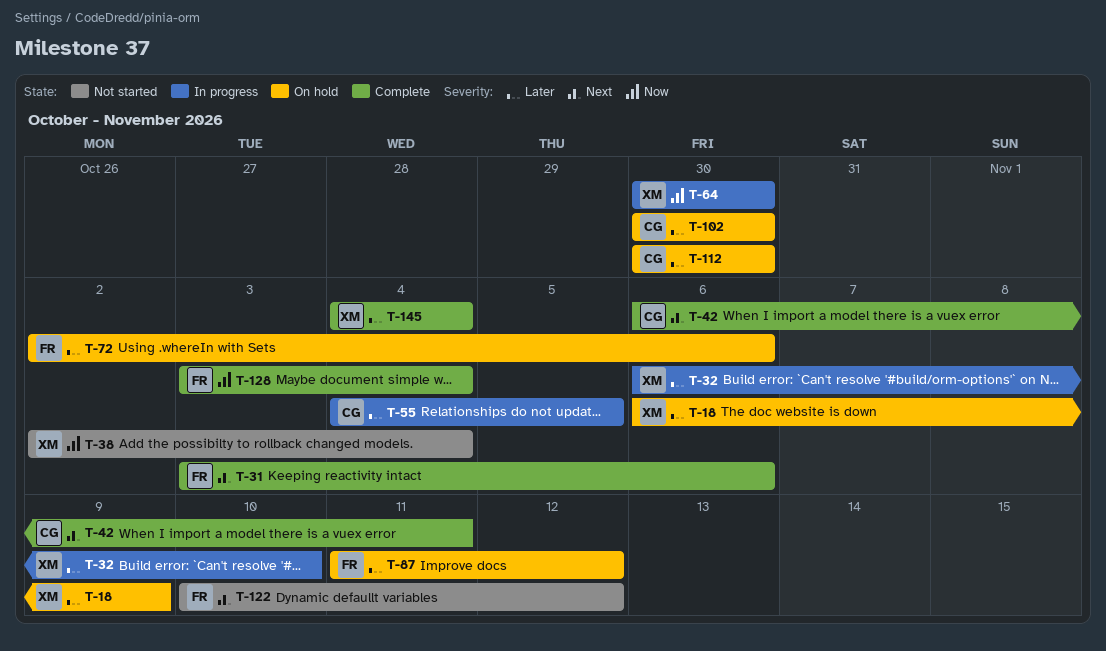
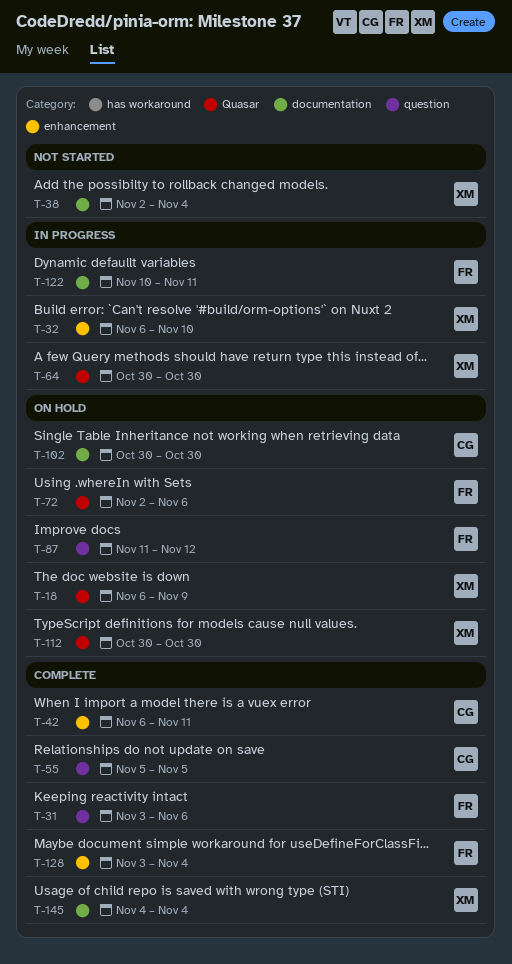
T-55, status: In progress -> Complete
T-55, start: Nov 4 -> Nov 5
T-112, owner: CG -> XM
T-122, status: Not started -> In progress
T-122, due: Nov 12 -> Nov 11

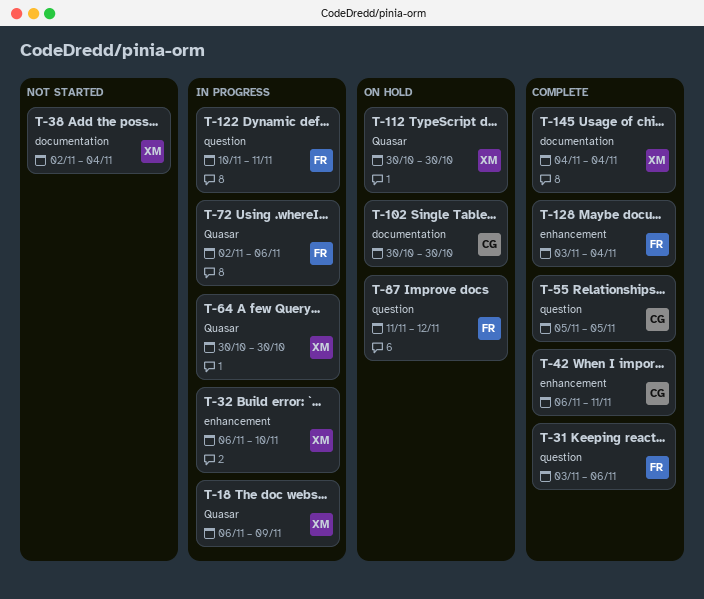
T-18, status: On hold -> In progress
T-72, status: On hold -> In progress
T-122, label: documentation -> question

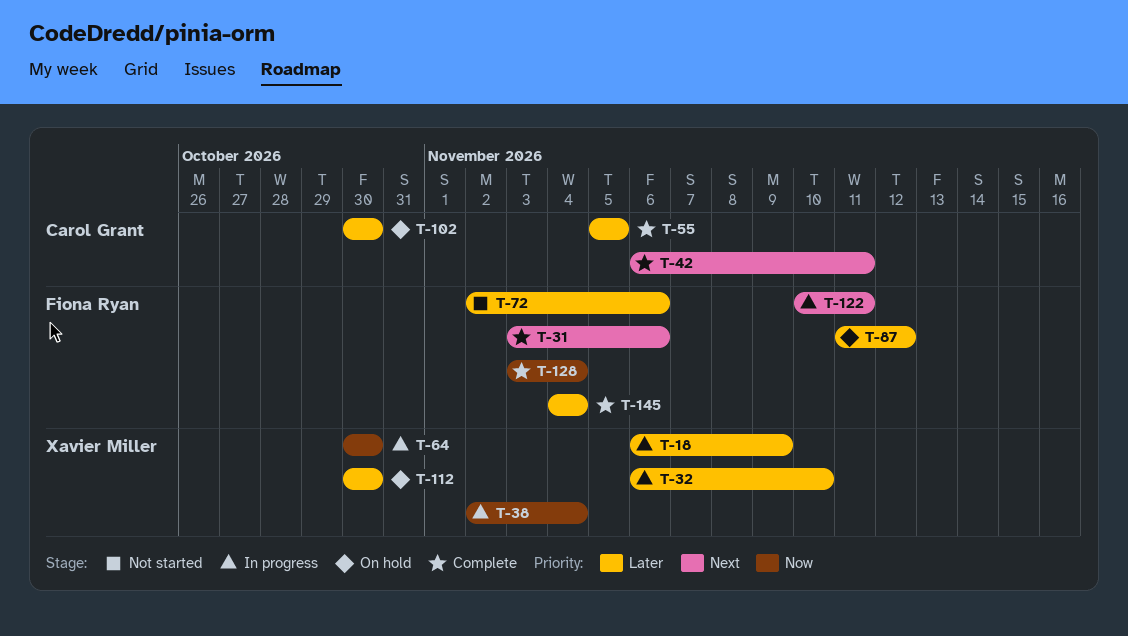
T-38, status: Not started -> In progress
T-72, status: In progress -> Not started
T-145, owner: Xavier Miller -> Fiona Ryan

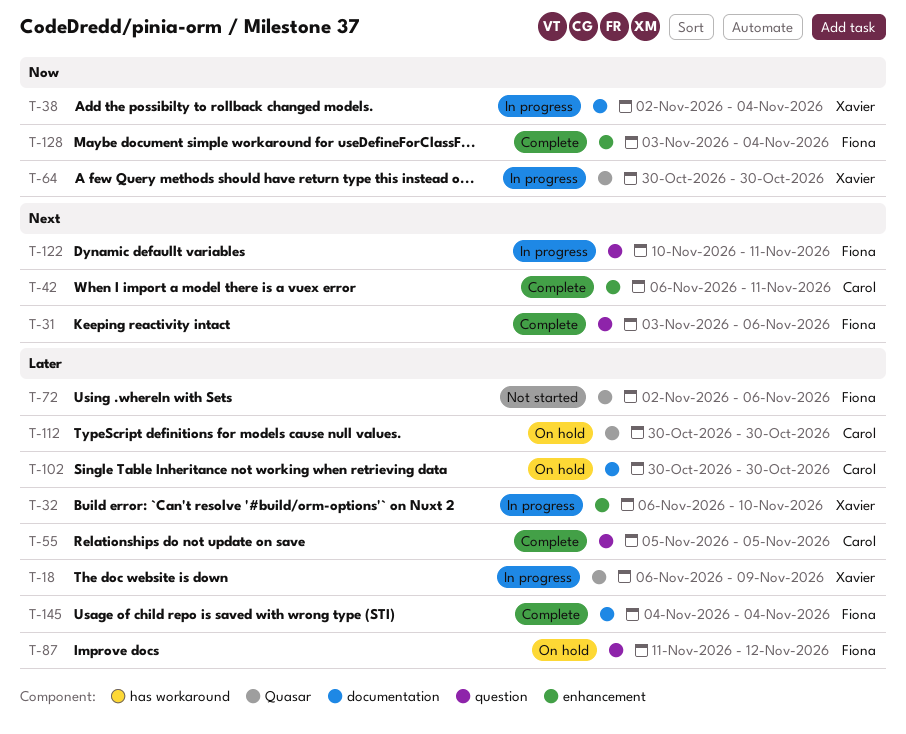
T-112, owner: Xavier Miller -> Carol Grant

